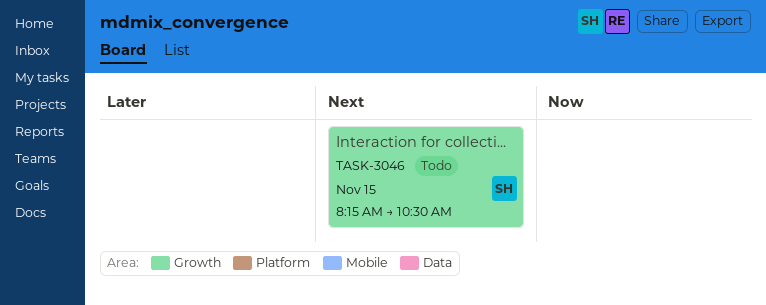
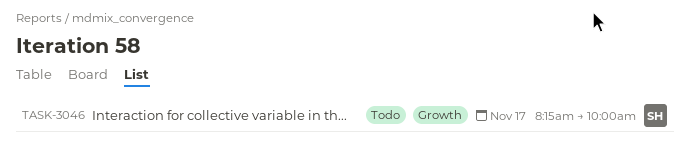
TASK-3046, day: Nov 15 -> Nov 17
TASK-3046, ends: 10:30 -> 10:00

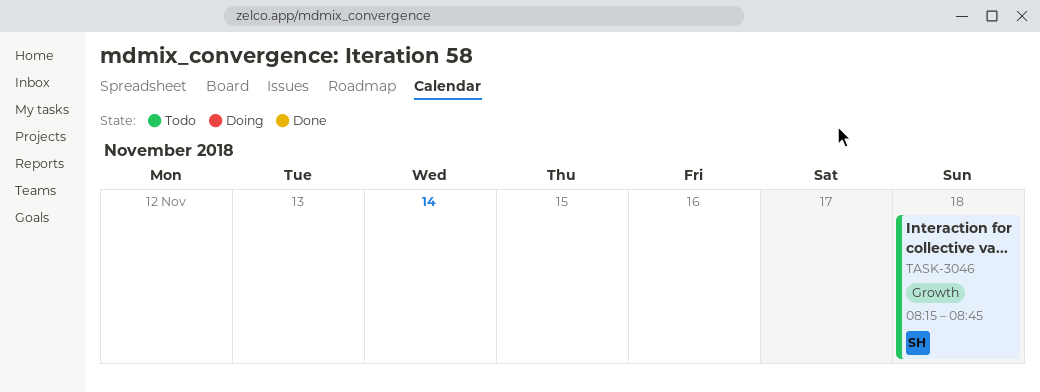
TASK-3046, day: Nov 17 -> Nov 18
TASK-3046, ends: 10:00 -> 08:45

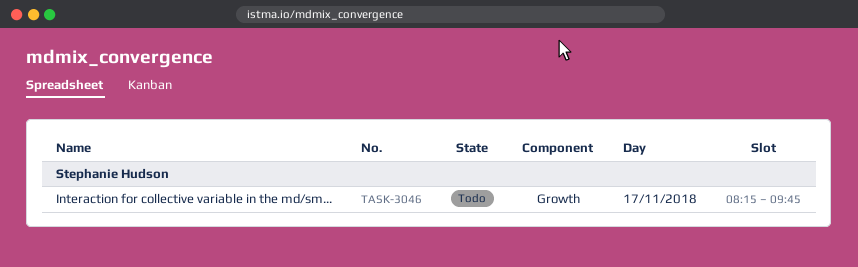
TASK-3046, day: Nov 18 -> Nov 17
TASK-3046, ends: 08:45 -> 09:45

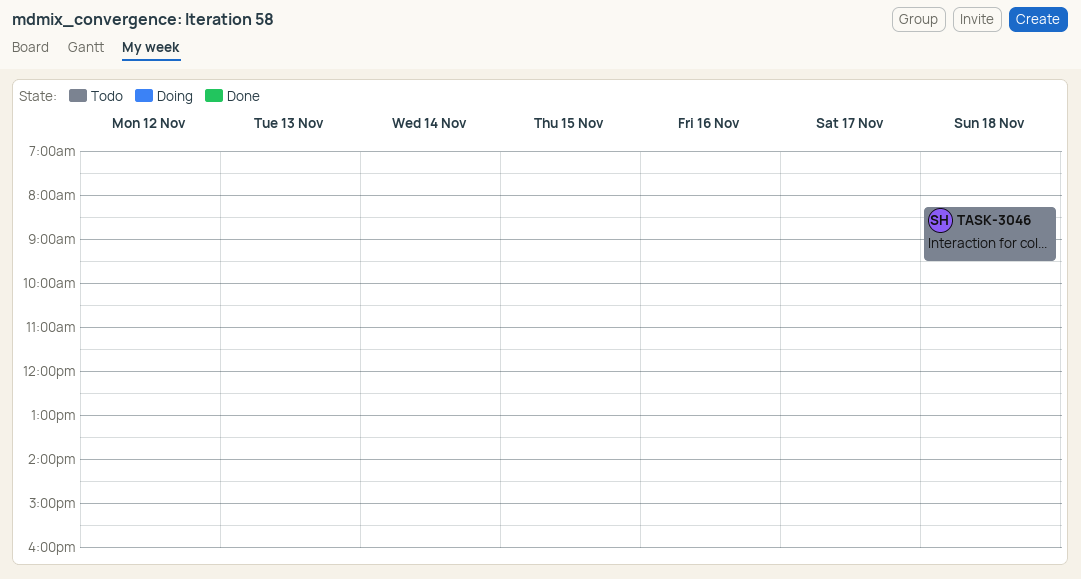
TASK-3046, day: Nov 17 -> Nov 18
TASK-3046, ends: 09:45 -> 09:30

